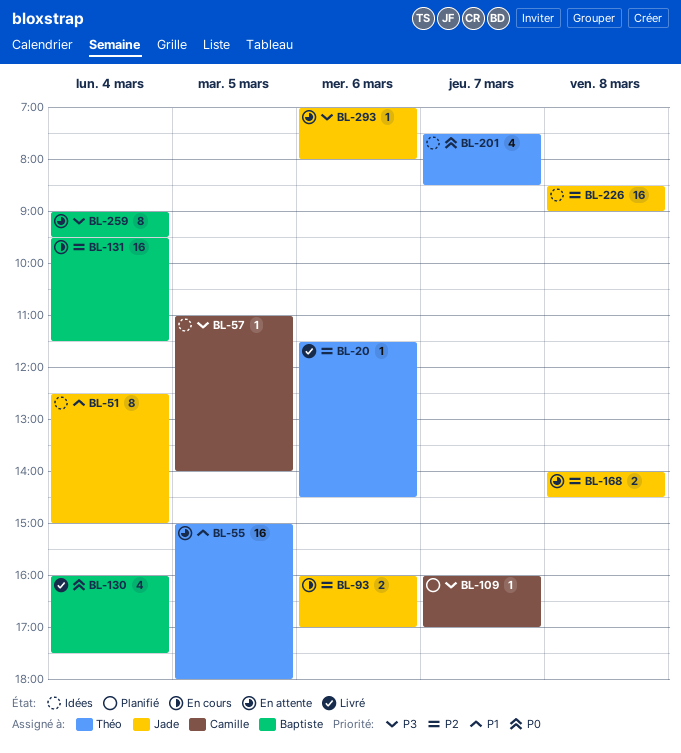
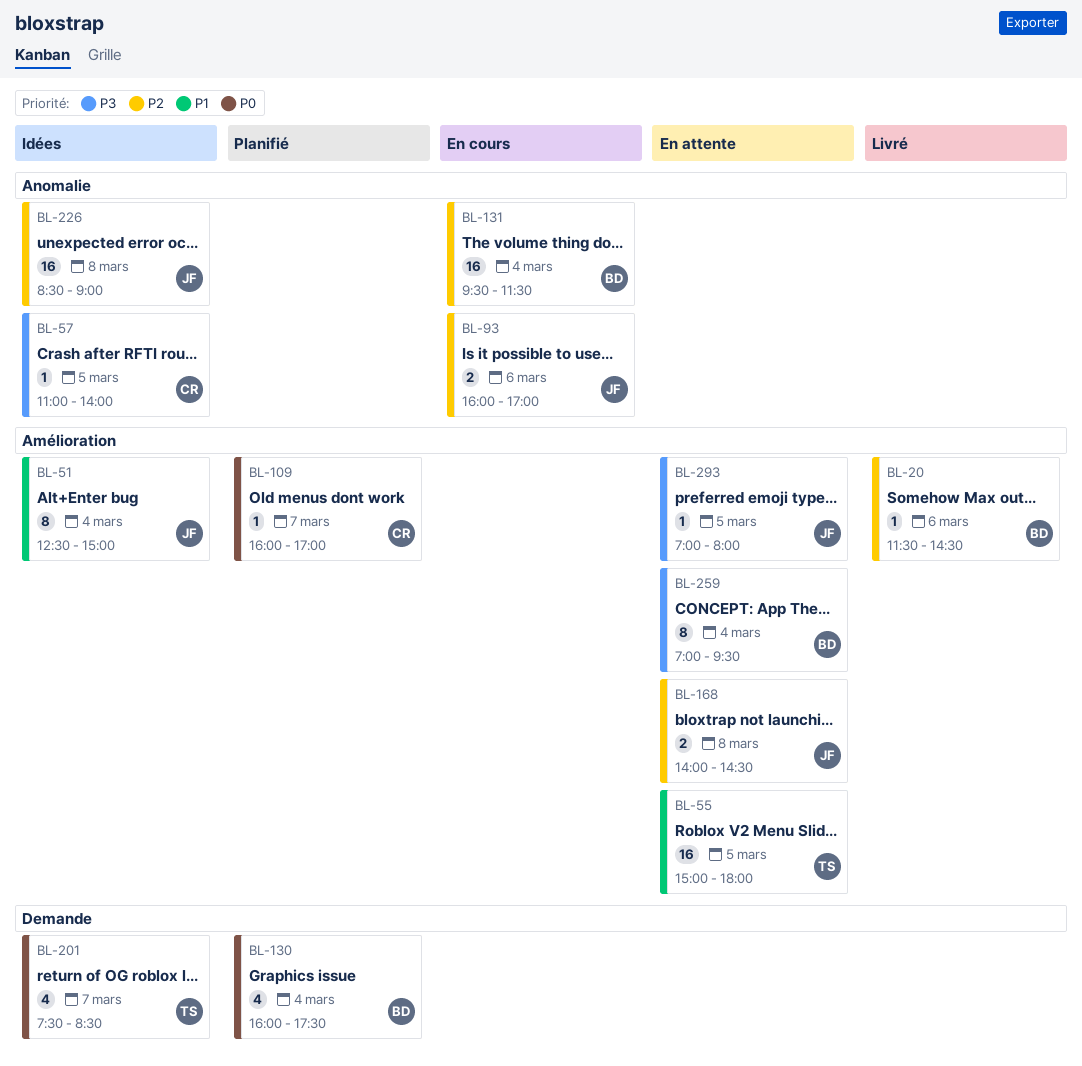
BL-20, owner: Théo -> Baptiste
BL-109, priority: P3 -> P0
BL-130, status: Livré -> Planifié
BL-259, begins: 09:00 -> 07:00
BL-293, day: Mar 6 -> Mar 5

